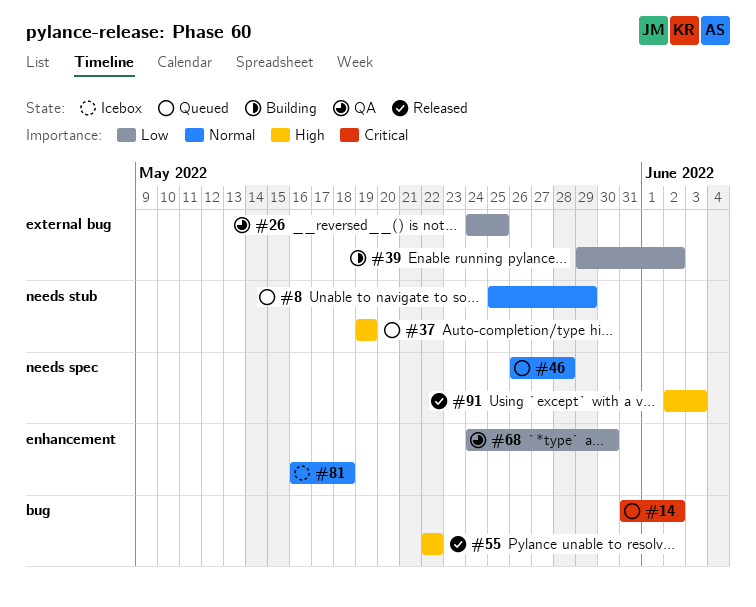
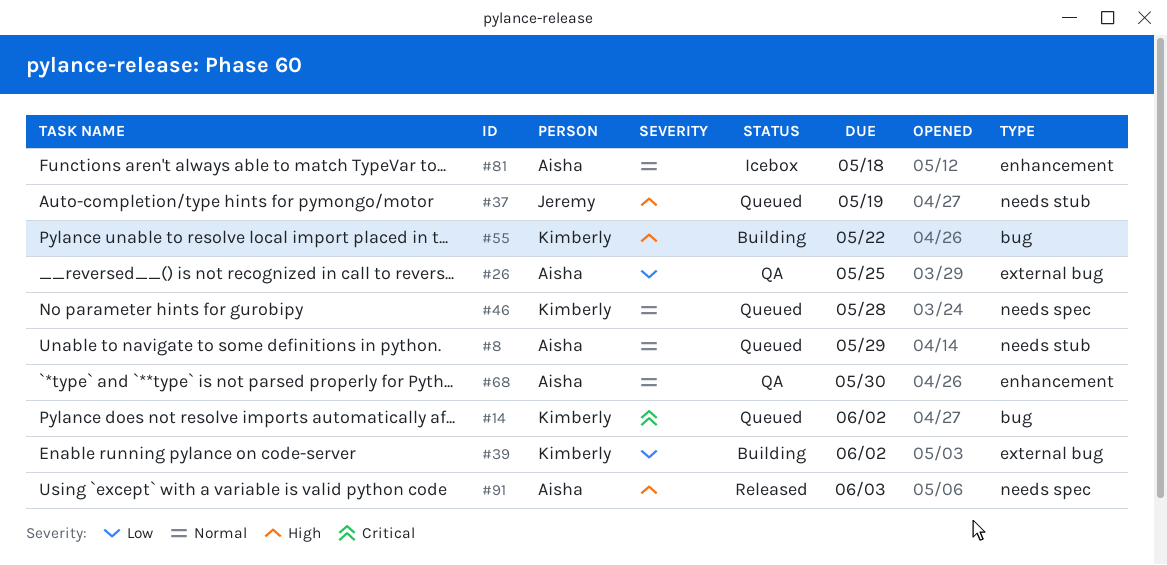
#55, status: Released -> Building
#68, priority: Low -> Normal

